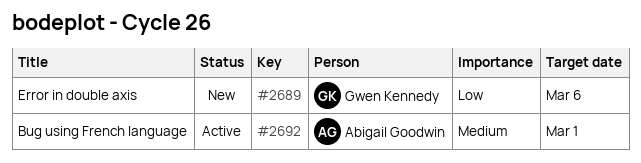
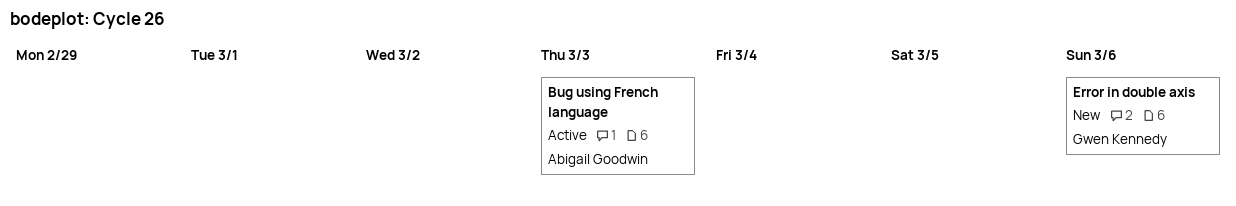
Bug using French language, due: Mar 1 -> Mar 3

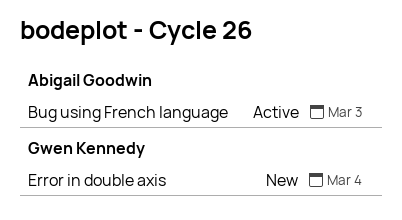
Error in double axis, due: Mar 6 -> Mar 4

